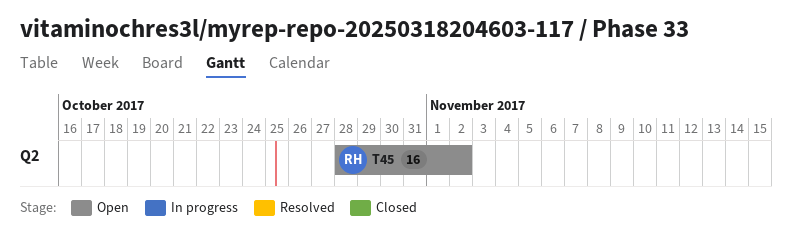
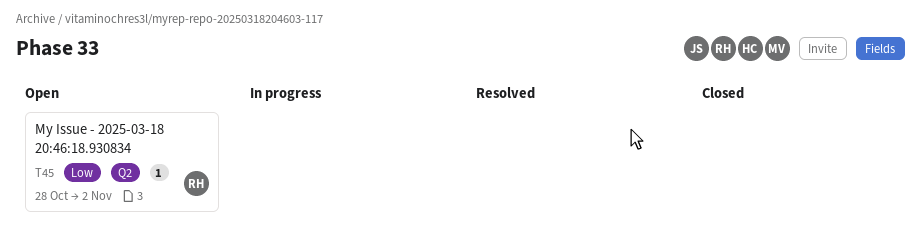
T45, estimate: 16 -> 1

